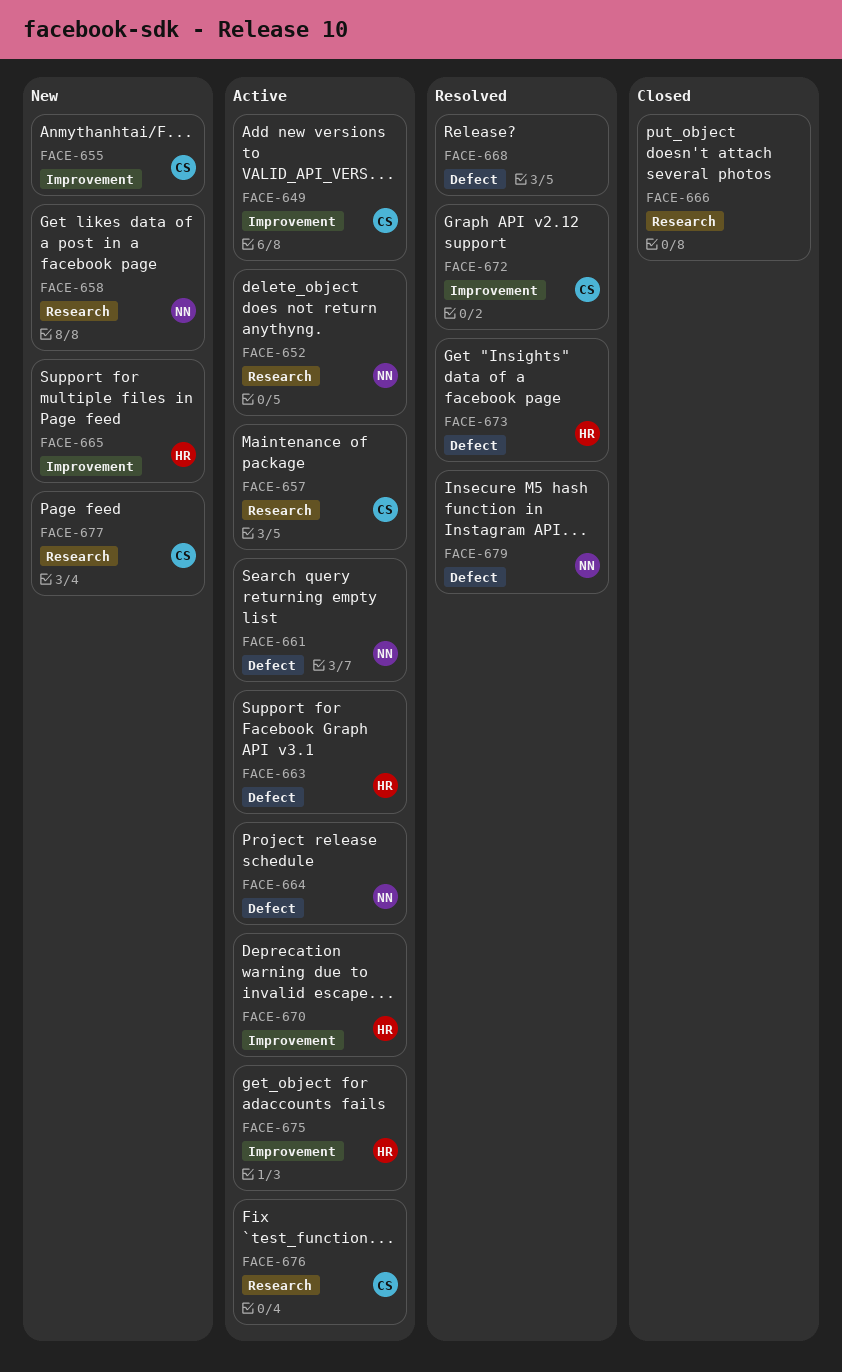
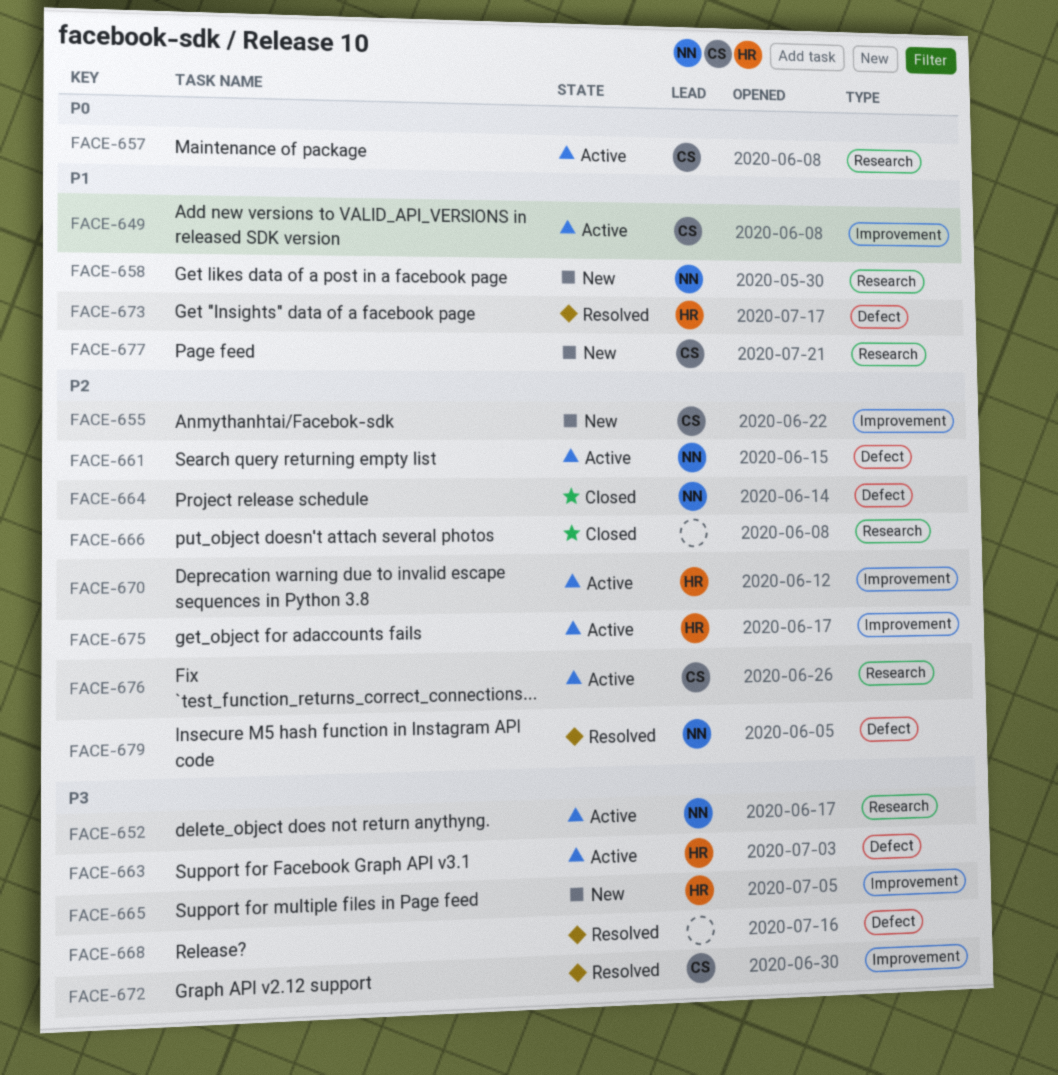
FACE-664, status: Active -> Closed

